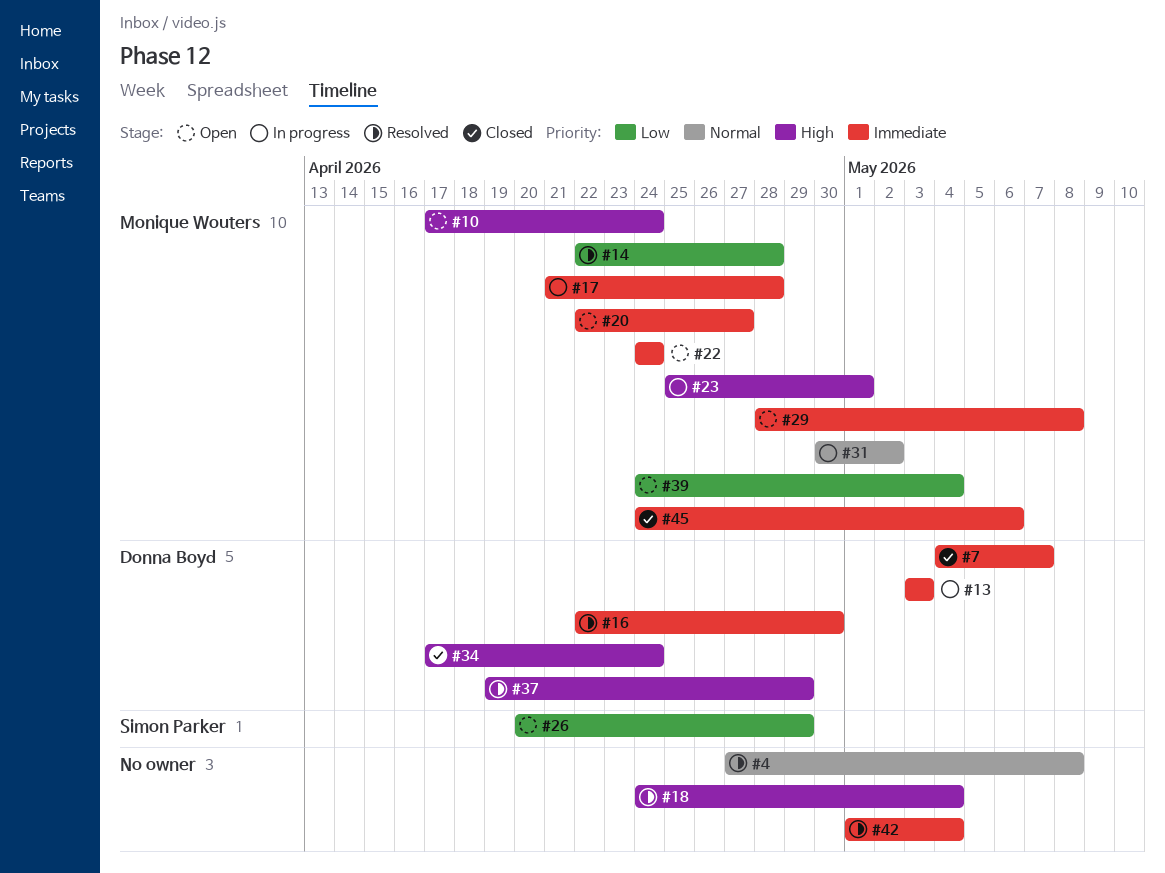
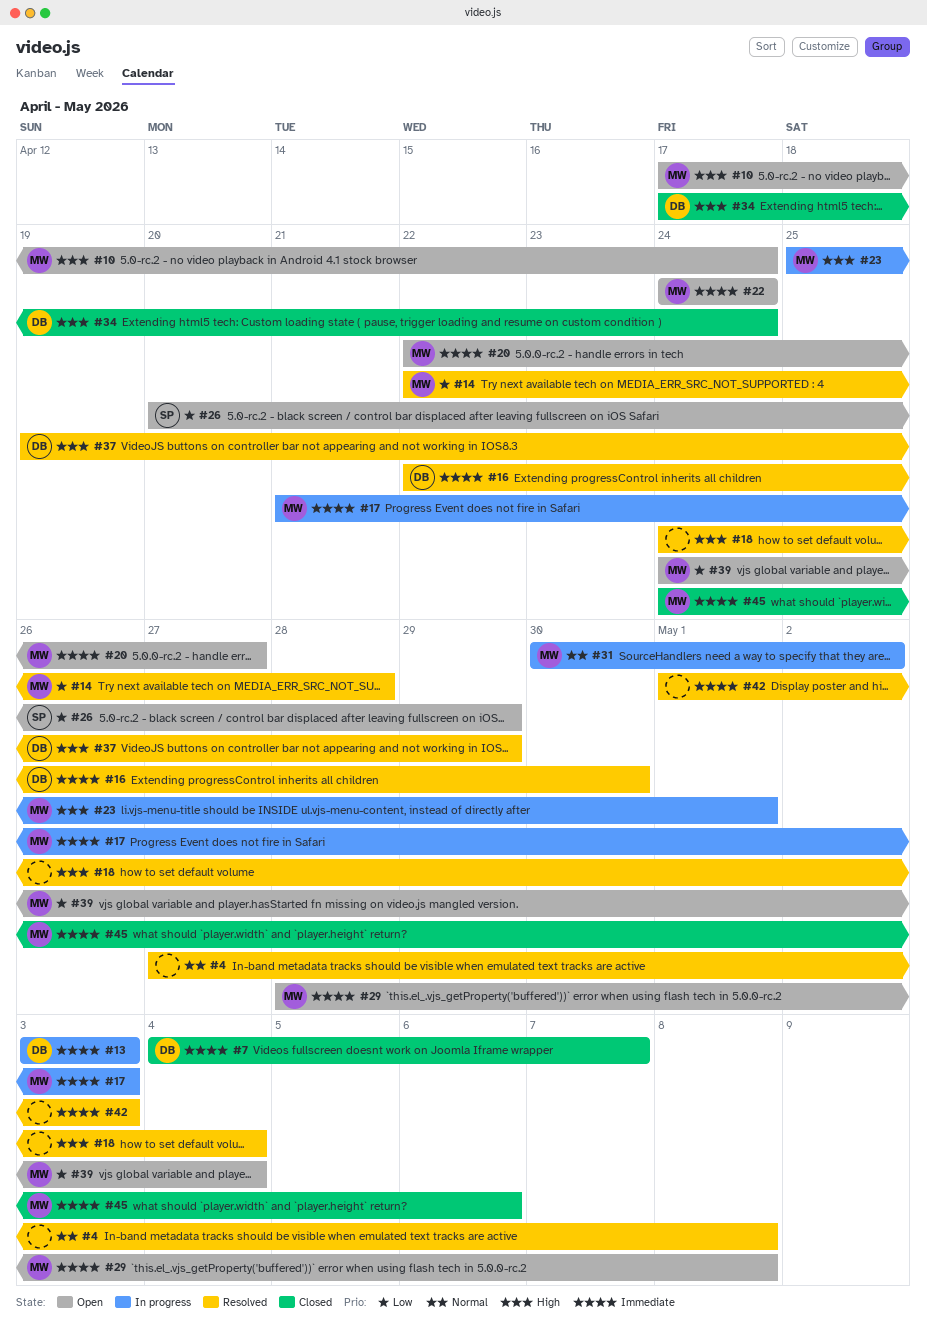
#17, due: Apr 28 -> May 3
#42, due: May 4 -> May 3

